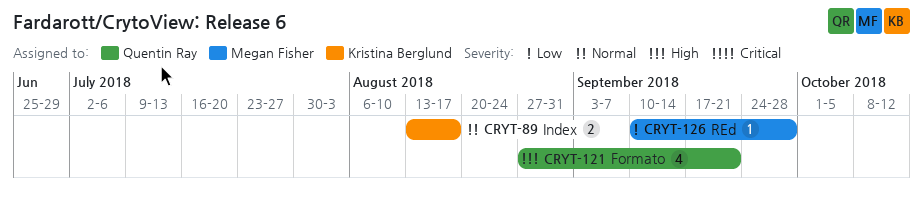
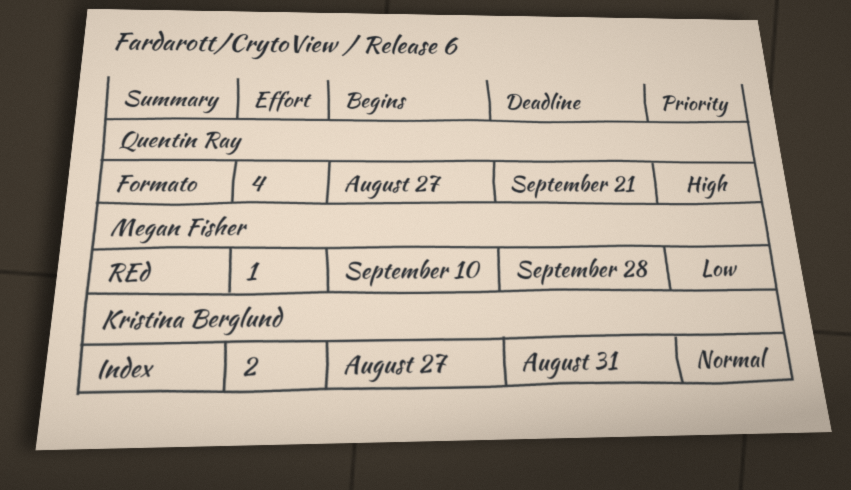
Index, start: Aug 13 -> Aug 27
Index, due: Aug 17 -> Aug 31

